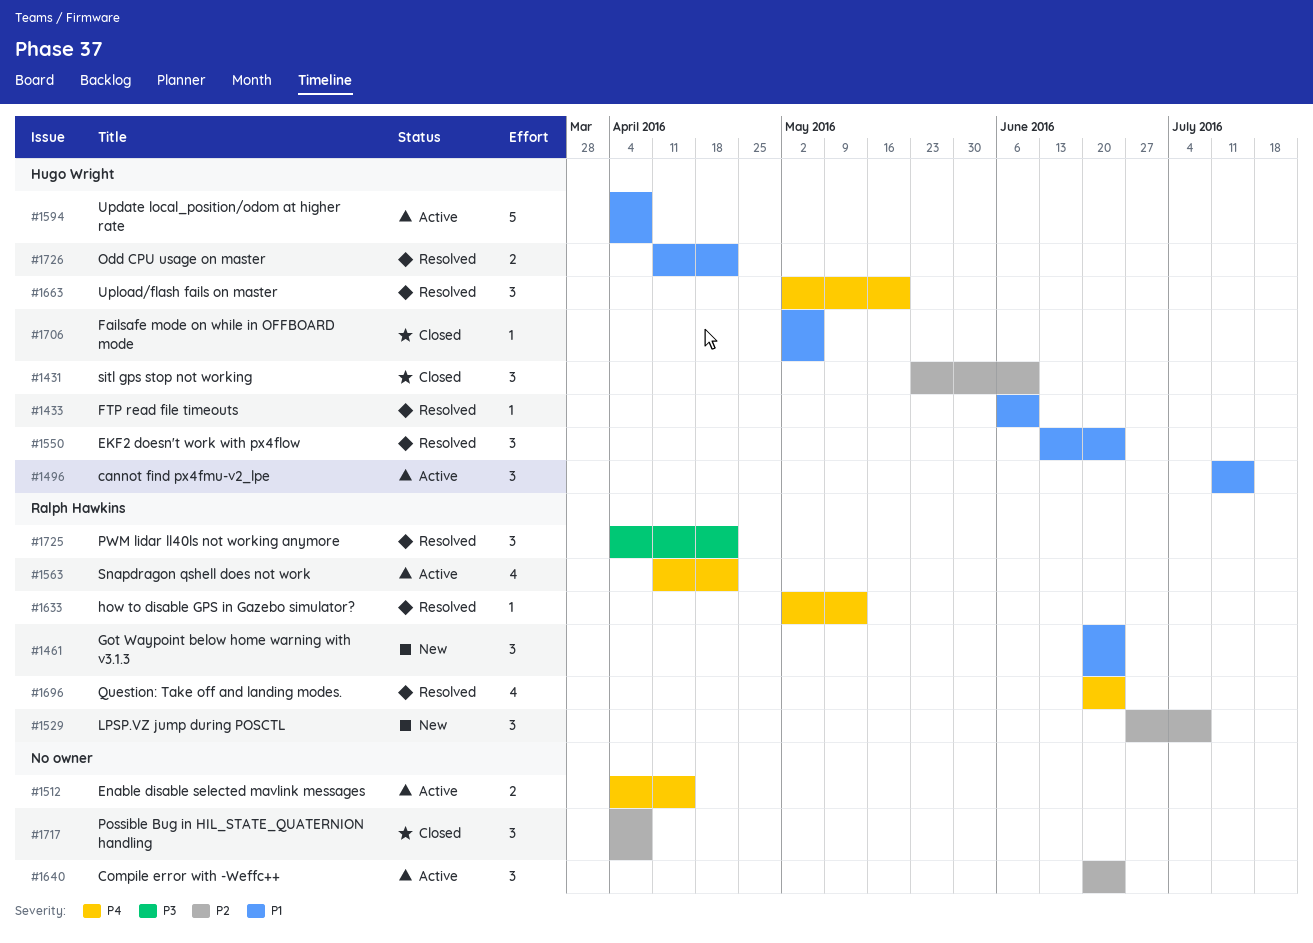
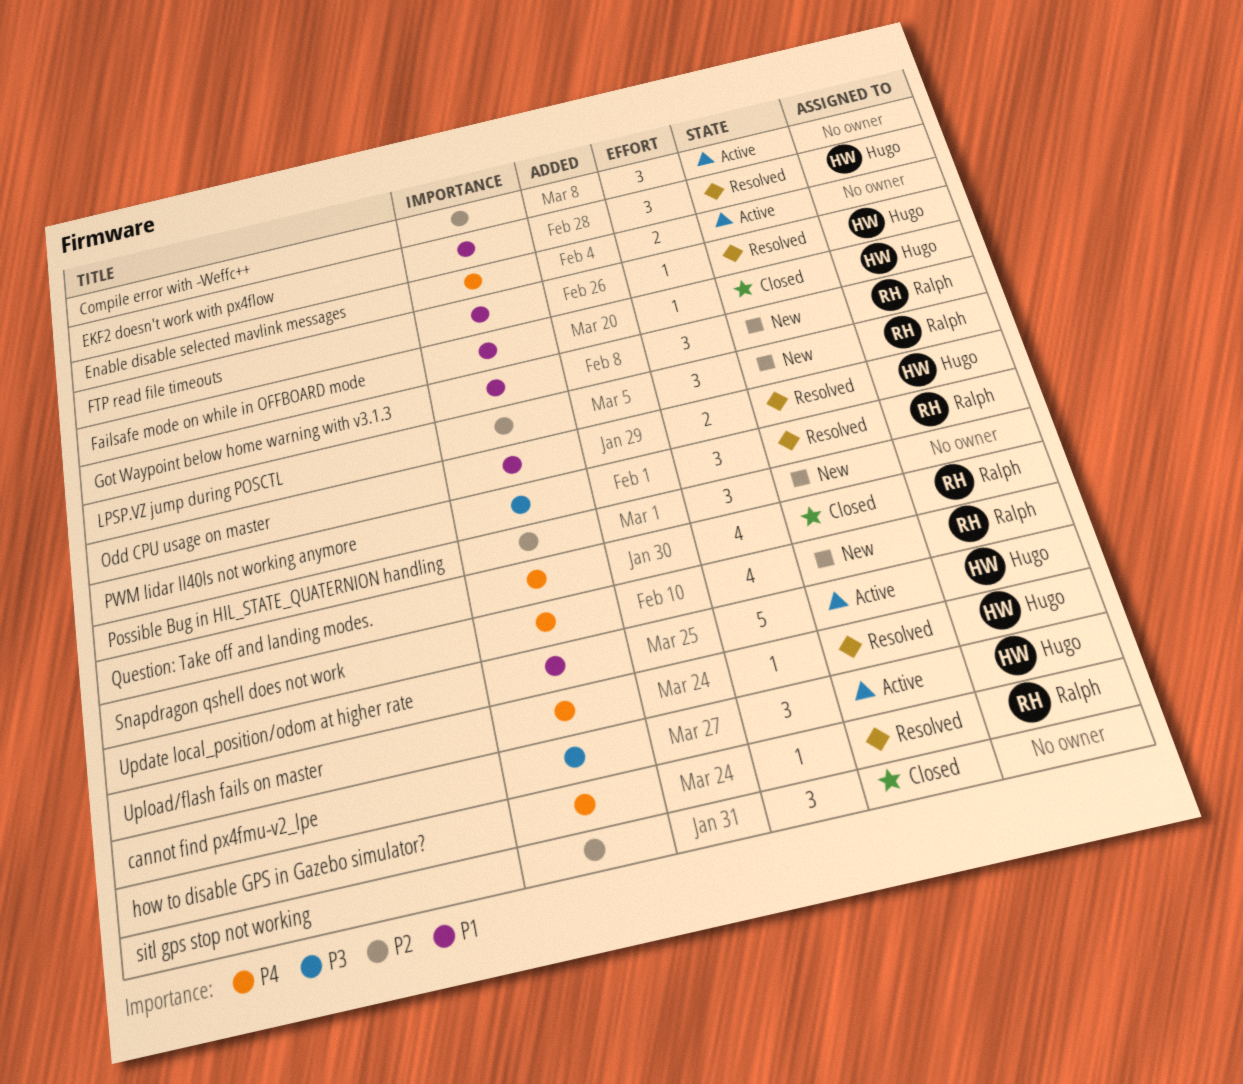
cannot find px4fmu-v2_lpe, priority: P1 -> P3
Possible Bug in HIL_STATE_QUATERNION handling, status: Closed -> New
Question: Take off and landing modes., status: Resolved -> Closed
sitl gps stop not working, owner: Hugo Wright -> none
Snapdragon qshell does not work, status: Active -> New
Upload/flash fails on master, estimate: 3 -> 1

